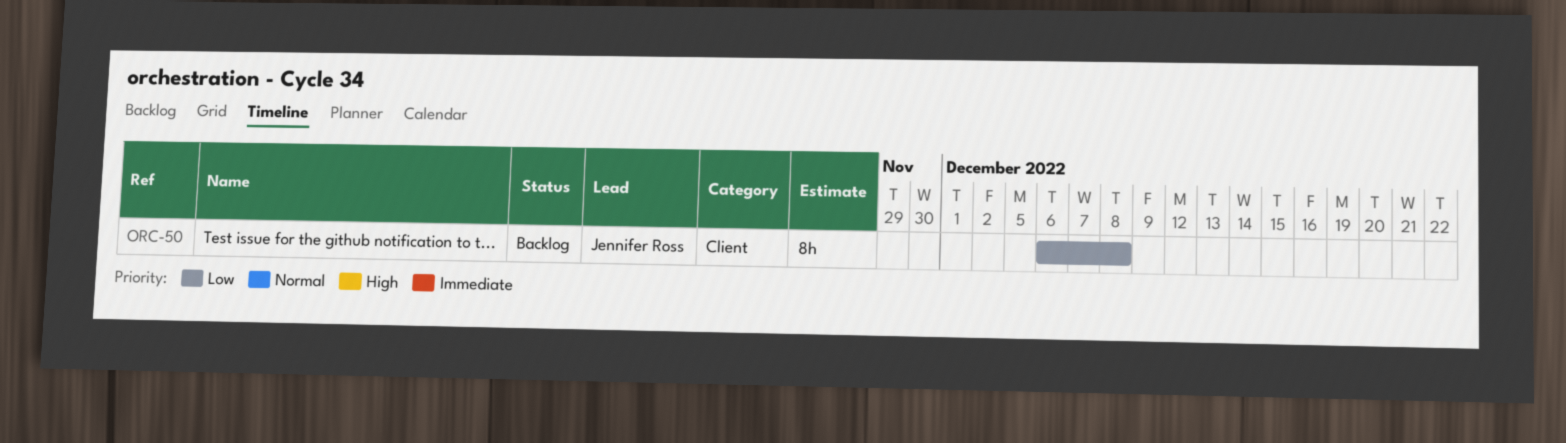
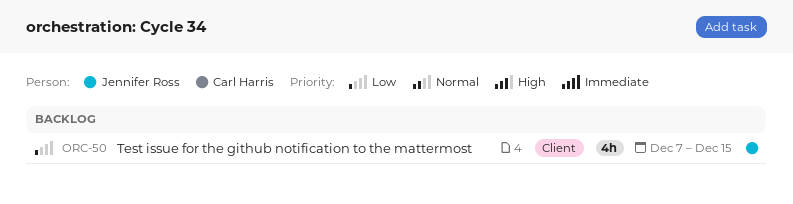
ORC-50, estimate: 8h -> 4h
ORC-50, start: Dec 6 -> Dec 7
ORC-50, due: Dec 8 -> Dec 15

